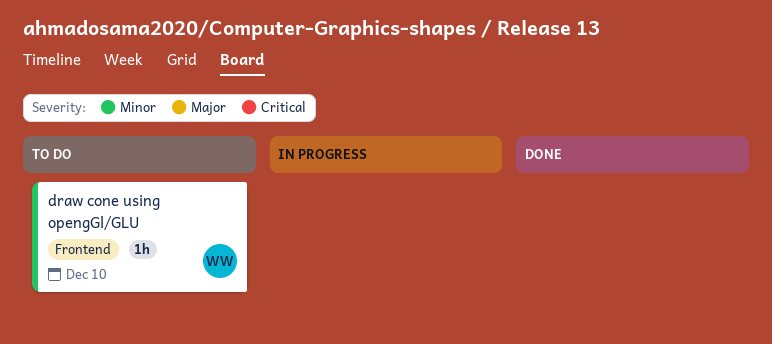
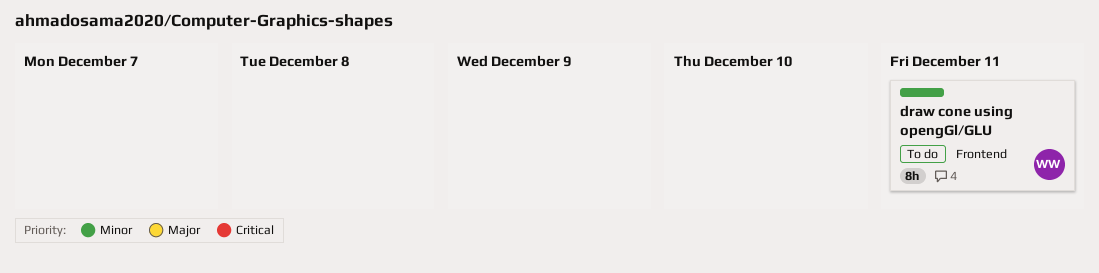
draw cone using opengGl/GLU, estimate: 1h -> 8h
draw cone using opengGl/GLU, due: Dec 10 -> Dec 11

